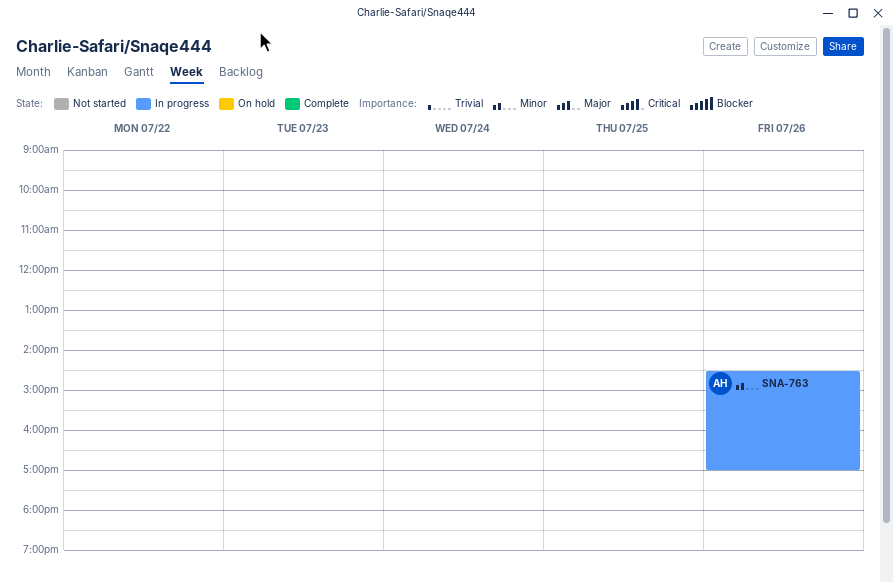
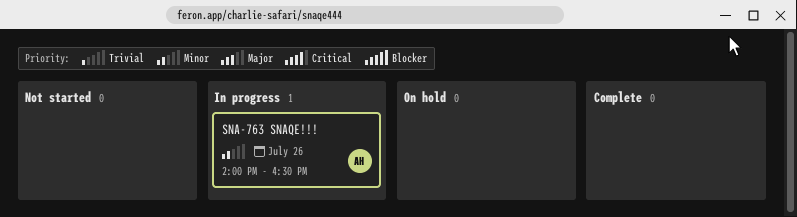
SNA-763, begins: 14:30 -> 14:00
SNA-763, ends: 17:00 -> 16:30

